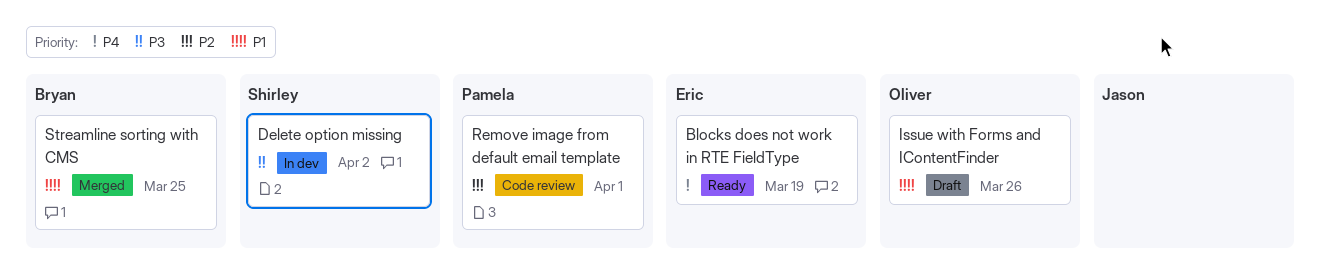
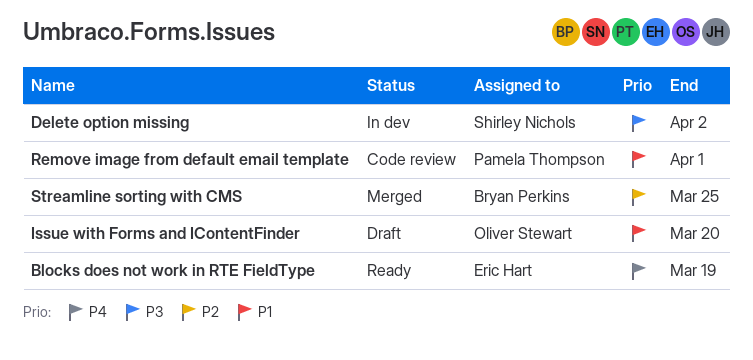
Issue with Forms and IContentFinder, due: Mar 26 -> Mar 20
Remove image from default email template, priority: P2 -> P1
Streamline sorting with CMS, priority: P1 -> P2

